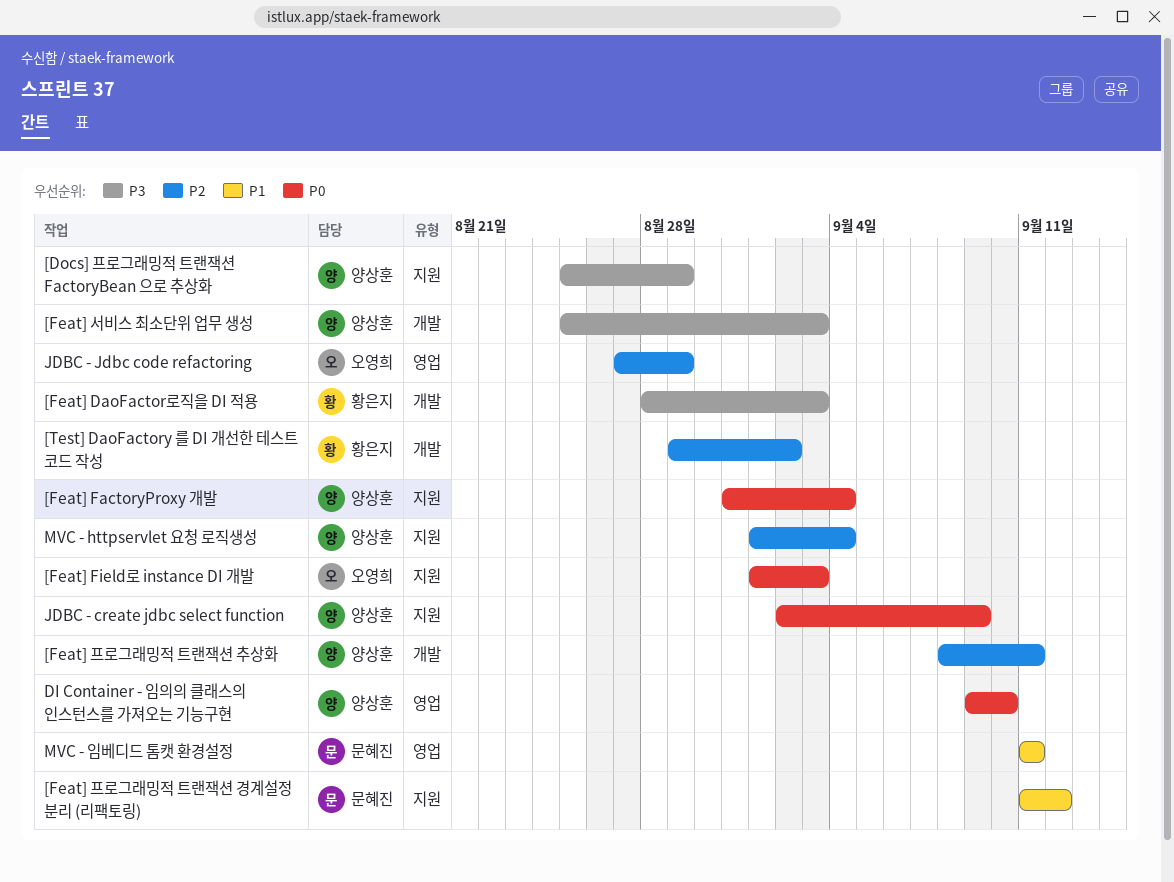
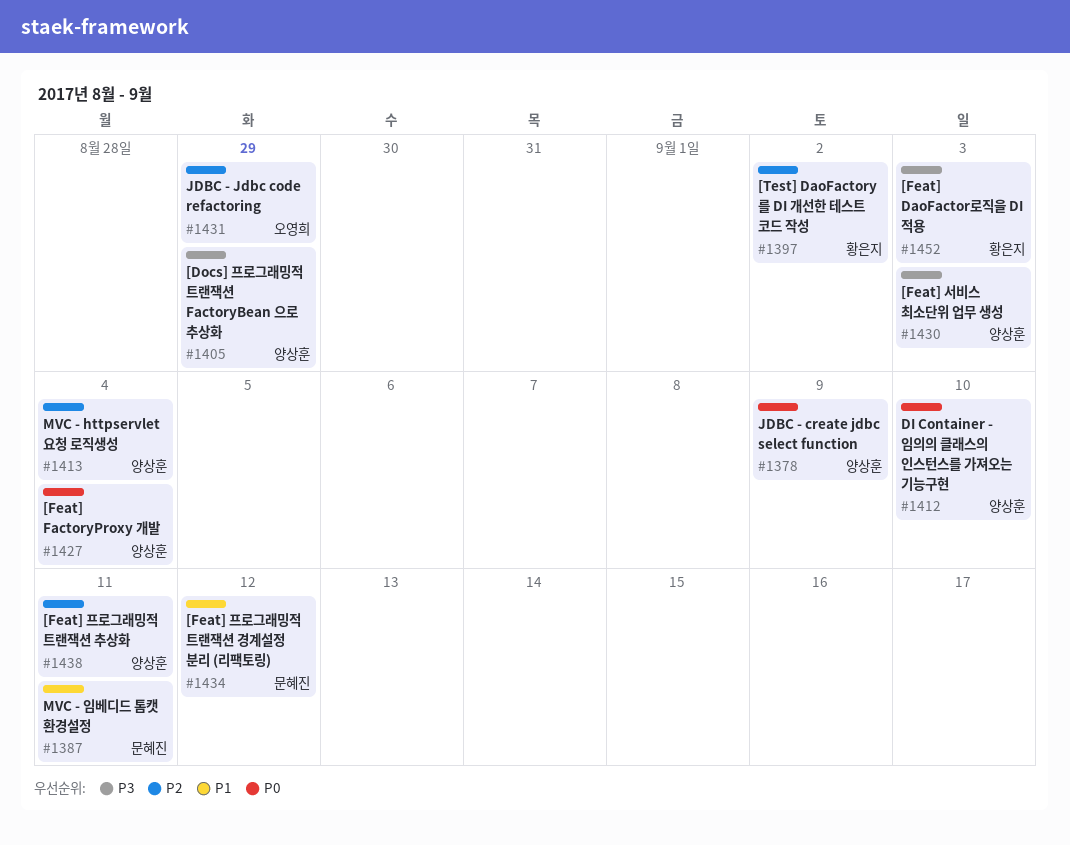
[Feat] Field로 instance DI 개발: present -> none

